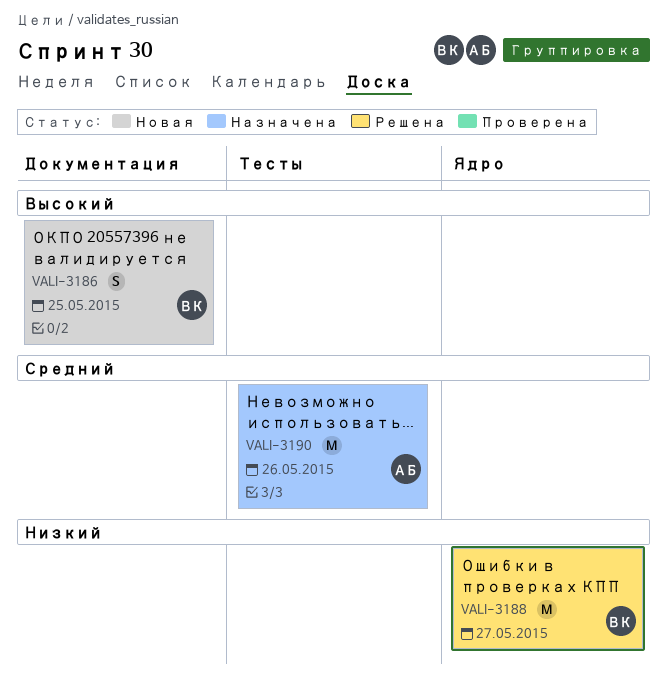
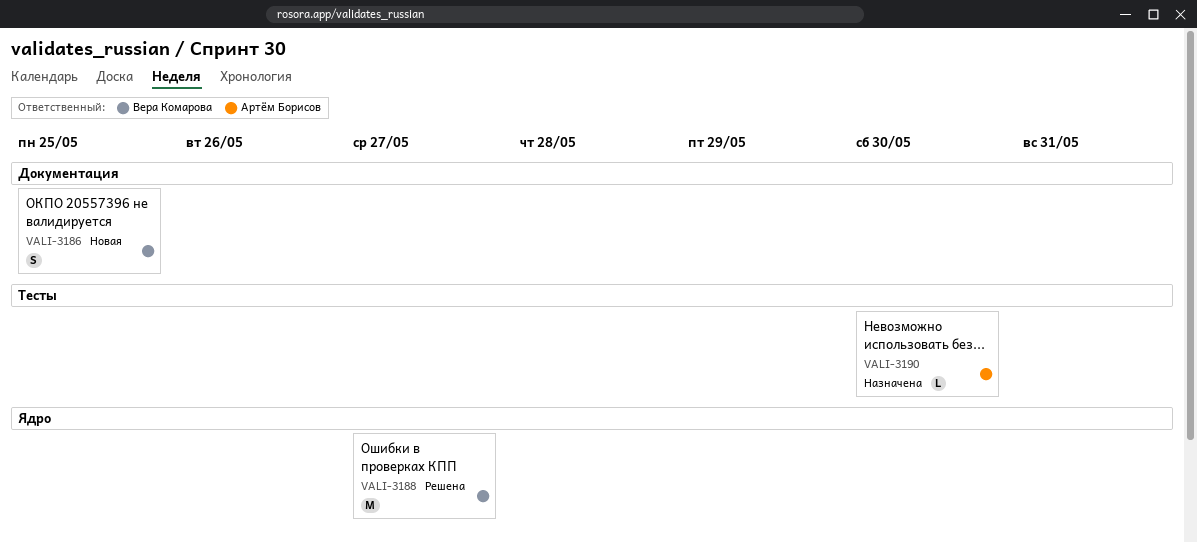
VALI-3190, estimate: M -> L
VALI-3190, due: May 26 -> May 30

